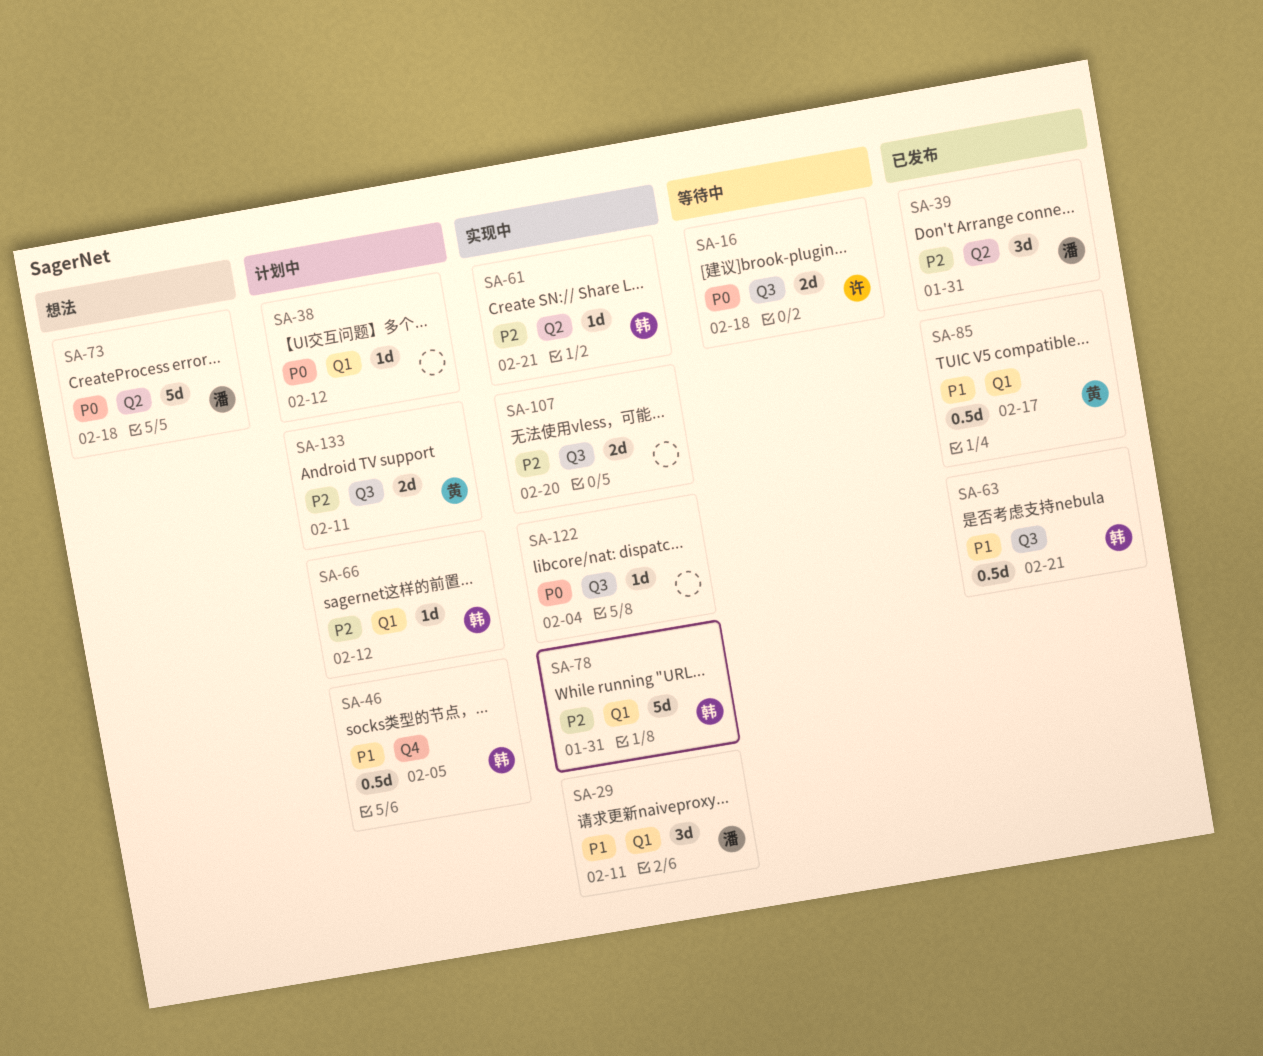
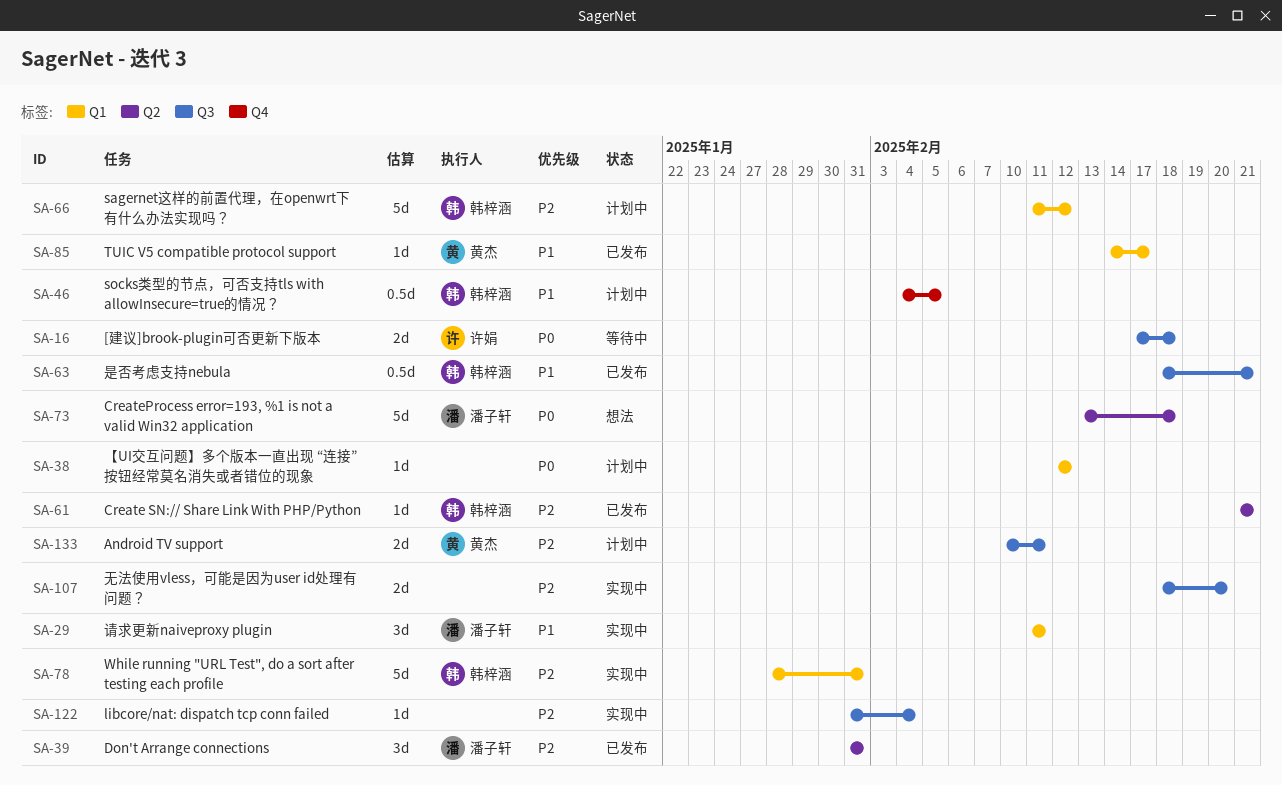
SA-61, status: 实现中 -> 已发布
SA-66, estimate: 1d -> 5d
SA-85, estimate: 0.5d -> 1d
SA-122, priority: P0 -> P2

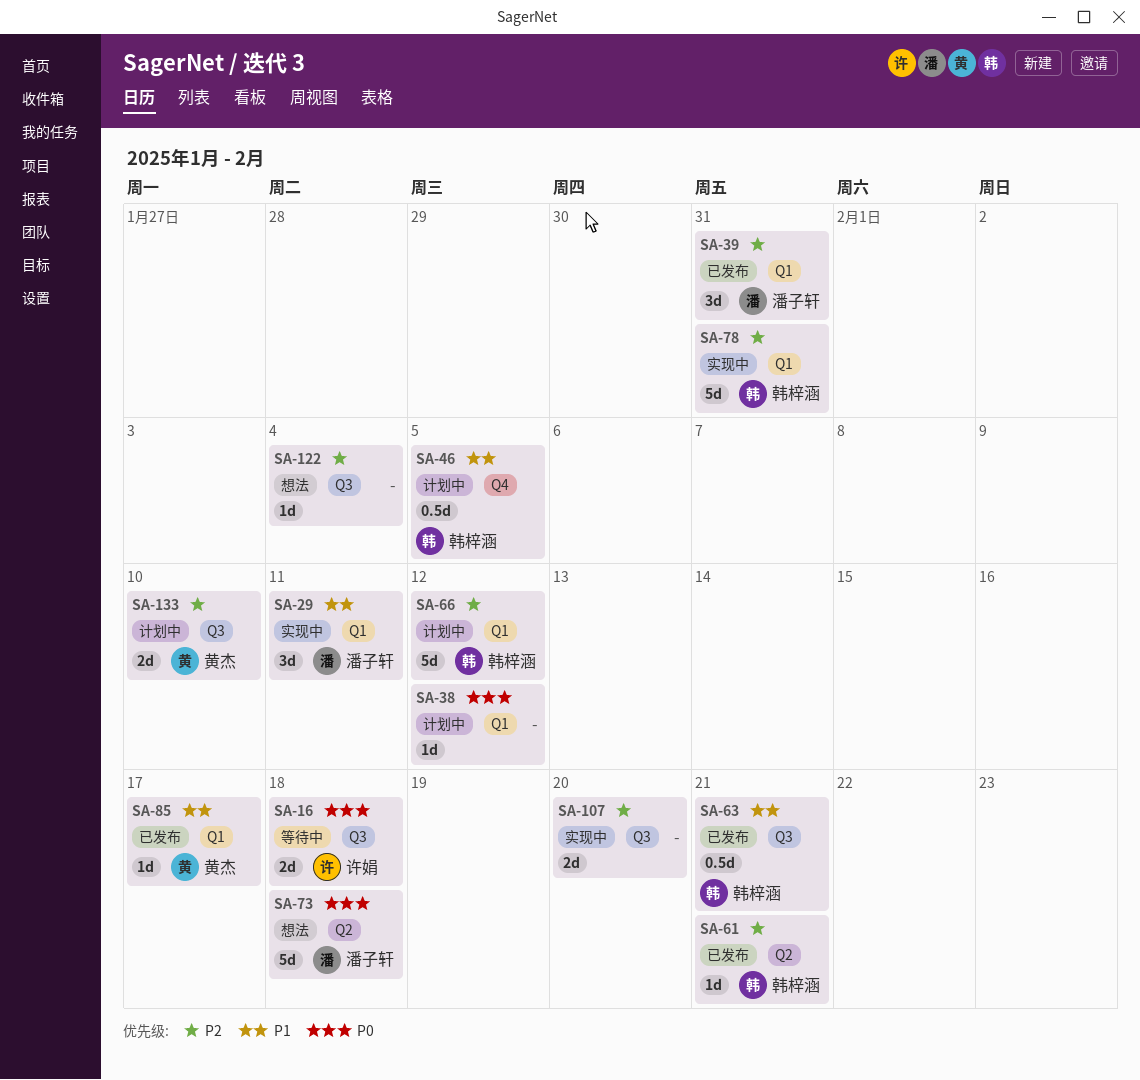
SA-39, label: Q2 -> Q1
SA-122, status: 实现中 -> 想法
SA-133, due: Feb 11 -> Feb 10

